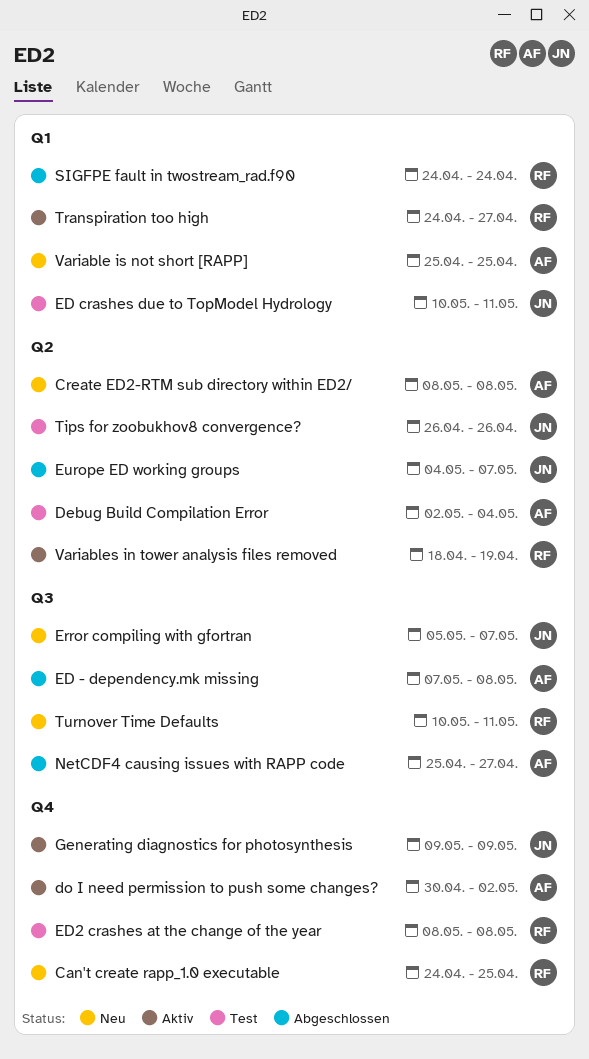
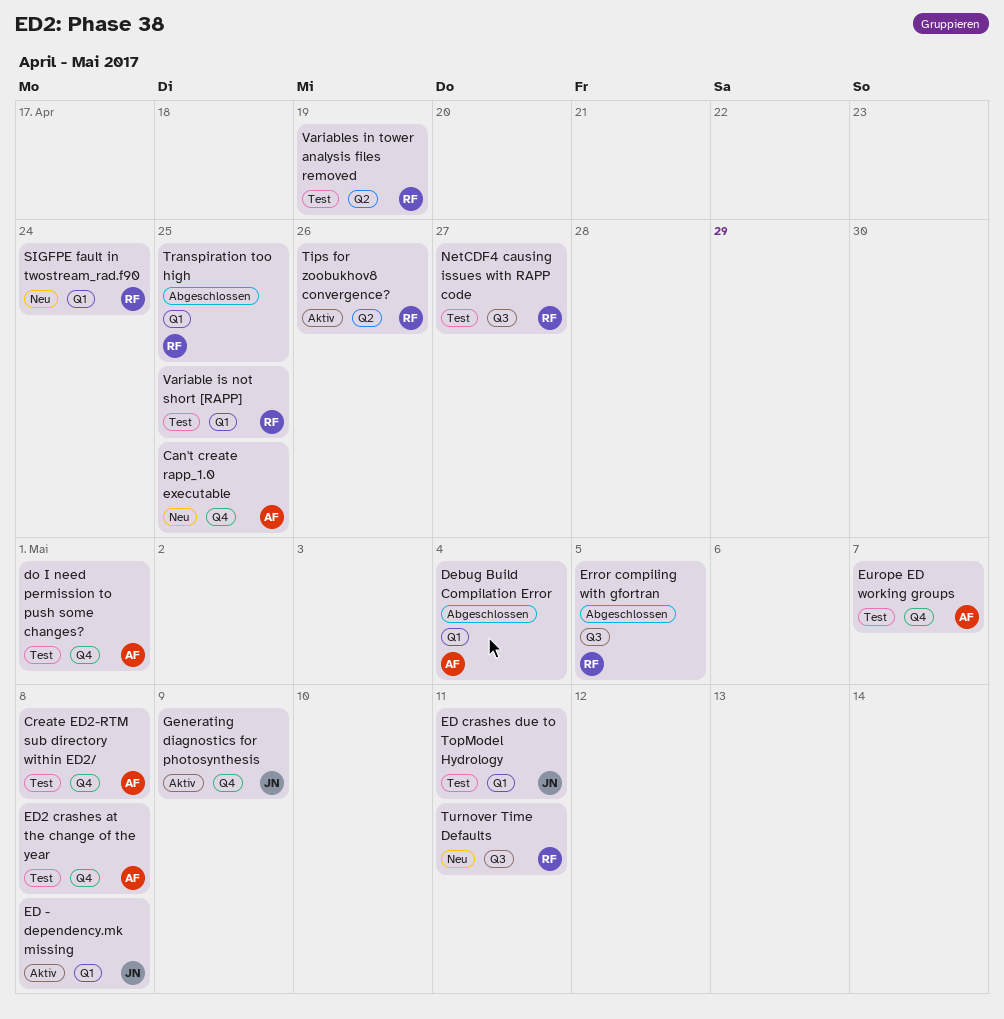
Can't create rapp_1.0 executable, owner: RF -> AF
Create ED2-RTM sub directory within ED2/, status: Neu -> Test
Create ED2-RTM sub directory within ED2/, label: Q2 -> Q4
Debug Build Compilation Error, status: Test -> Abgeschlossen
Debug Build Compilation Error, label: Q2 -> Q1
do I need permission to push some changes?, status: Aktiv -> Test
do I need permission to push some changes?, due: May 2 -> May 1
ED - dependency.mk missing, status: Abgeschlossen -> Aktiv
ED - dependency.mk missing, owner: AF -> JN
ED - dependency.mk missing, label: Q3 -> Q1
ED2 crashes at the change of the year, owner: RF -> AF
Error compiling with gfortran, status: Neu -> Abgeschlossen
Error compiling with gfortran, owner: JN -> RF
Error compiling with gfortran, due: May 7 -> May 5
Europe ED working groups, status: Abgeschlossen -> Test
Europe ED working groups, owner: JN -> AF
Europe ED working groups, label: Q2 -> Q4
NetCDF4 causing issues with RAPP code, status: Abgeschlossen -> Test
NetCDF4 causing issues with RAPP code, owner: AF -> RF
SIGFPE fault in twostream_rad.f90, status: Abgeschlossen -> Neu
Tips for zoobukhov8 convergence?, status: Test -> Aktiv
Tips for zoobukhov8 convergence?, owner: JN -> RF
Transpiration too high, status: Aktiv -> Abgeschlossen
Transpiration too high, due: Apr 27 -> Apr 25
Variable is not short [RAPP], status: Neu -> Test
Variable is not short [RAPP], owner: AF -> RF
Variables in tower analysis files removed, status: Aktiv -> Test

